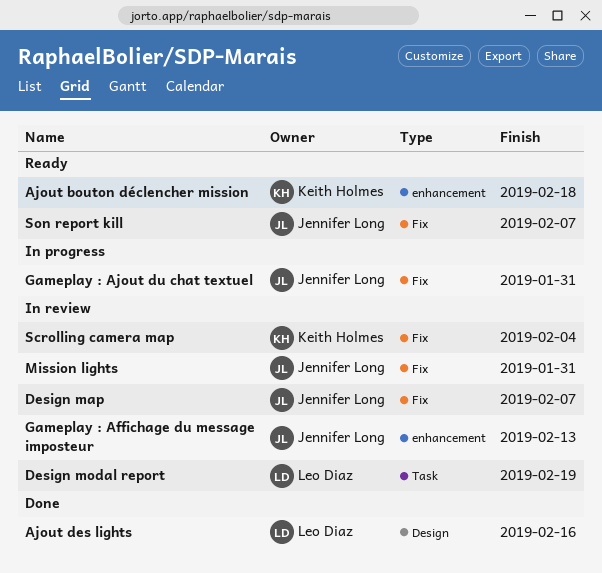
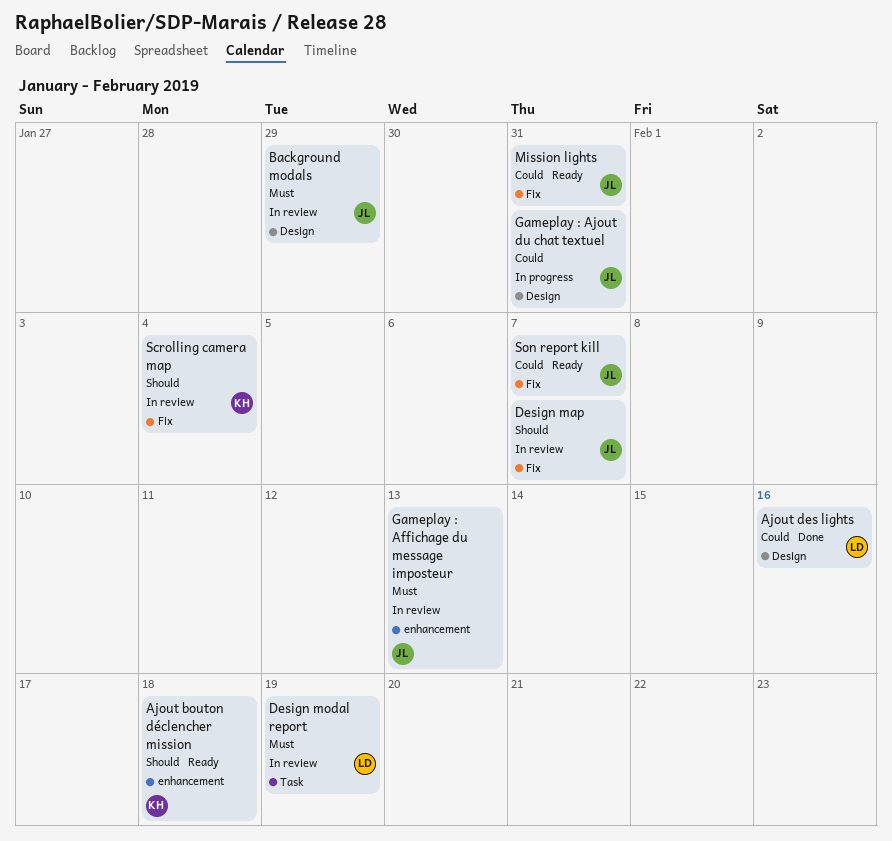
Background modals: none -> present
Gameplay : Ajout du chat textuel, label: Fix -> Design
Mission lights, status: In review -> Ready

